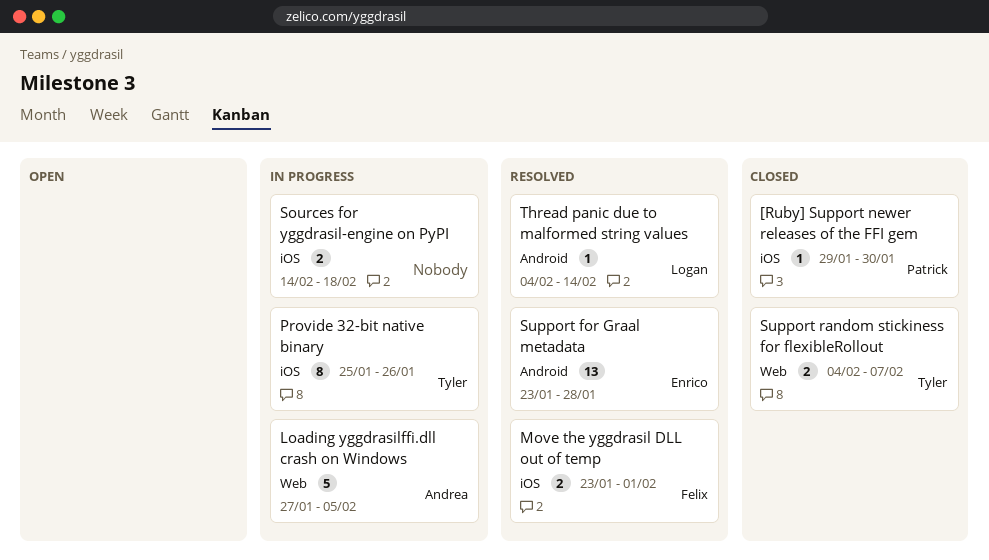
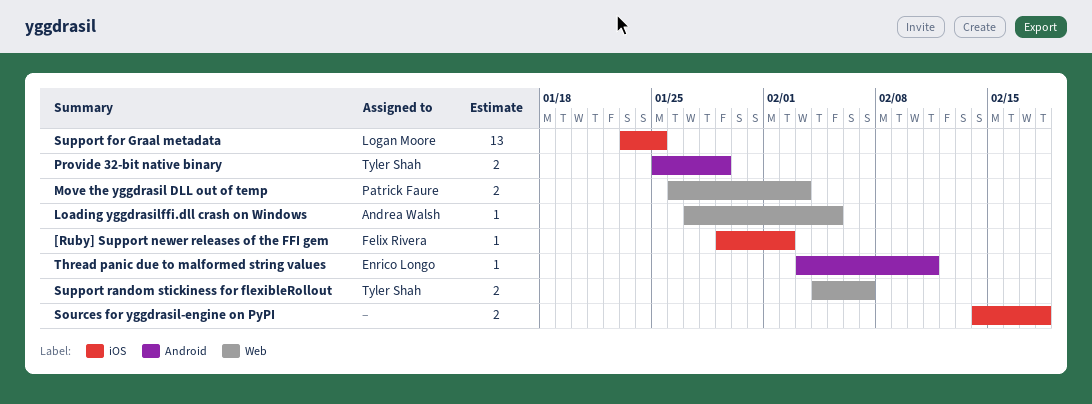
[Ruby] Support newer releases of the FFI gem, owner: Patrick Faure -> Felix Rivera
[Ruby] Support newer releases of the FFI gem, due: Jan 30 -> Feb 2
Loading yggdrasilffi.dll crash on Windows, estimate: 5 -> 1
Move the yggdrasil DLL out of temp, owner: Felix Rivera -> Patrick Faure
Move the yggdrasil DLL out of temp, label: iOS -> Web
Move the yggdrasil DLL out of temp, start: Jan 23 -> Jan 26
Move the yggdrasil DLL out of temp, due: Feb 1 -> Feb 3
Provide 32-bit native binary, label: iOS -> Android
Provide 32-bit native binary, estimate: 8 -> 2
Provide 32-bit native binary, due: Jan 26 -> Jan 29
Support for Graal metadata, owner: Enrico Longo -> Logan Moore
Support for Graal metadata, label: Android -> iOS
Support for Graal metadata, due: Jan 28 -> Jan 25
Thread panic due to malformed string values, owner: Logan Moore -> Enrico Longo
Thread panic due to malformed string values, start: Feb 4 -> Feb 3
Thread panic due to malformed string values, due: Feb 14 -> Feb 11

